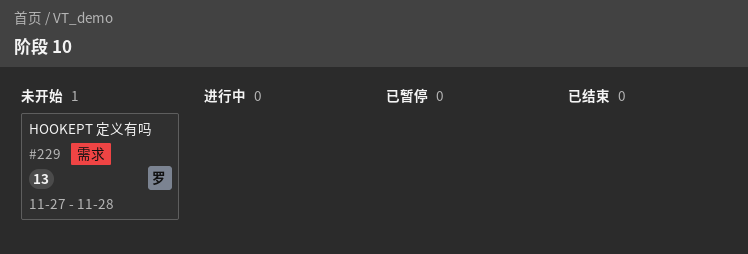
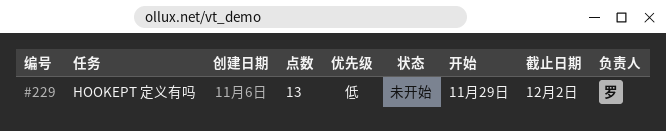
#229, start: Nov 27 -> Nov 29
#229, due: Nov 28 -> Dec 2

